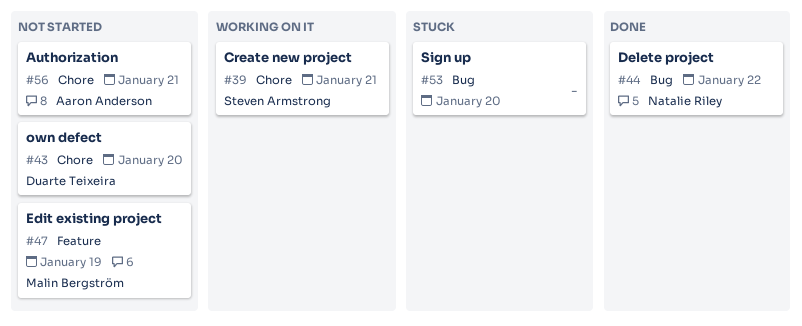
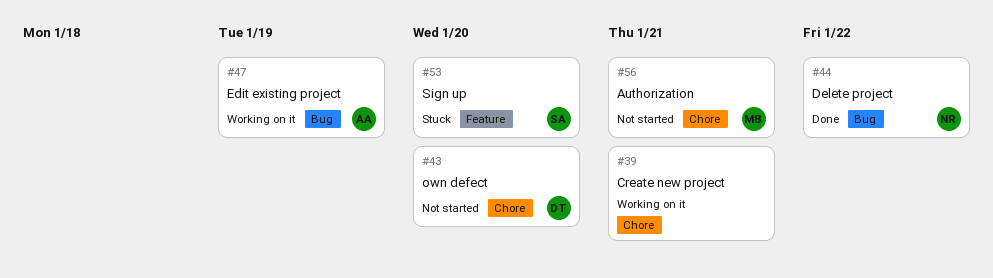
#39, owner: Steven Armstrong -> none
#47, status: Not started -> Working on it
#47, owner: Malin Bergström -> Aaron Anderson
#47, label: Feature -> Bug
#53, owner: none -> Steven Armstrong
#53, label: Bug -> Feature
#56, owner: Aaron Anderson -> Malin Bergström

